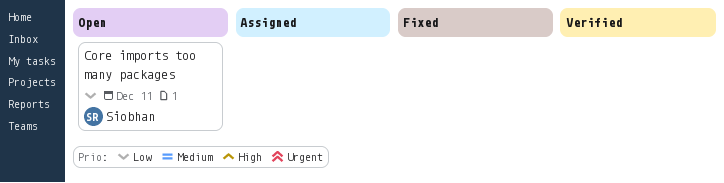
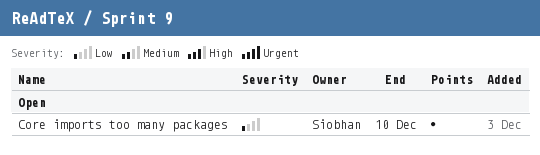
Core imports too many packages, due: Dec 11 -> Dec 10

